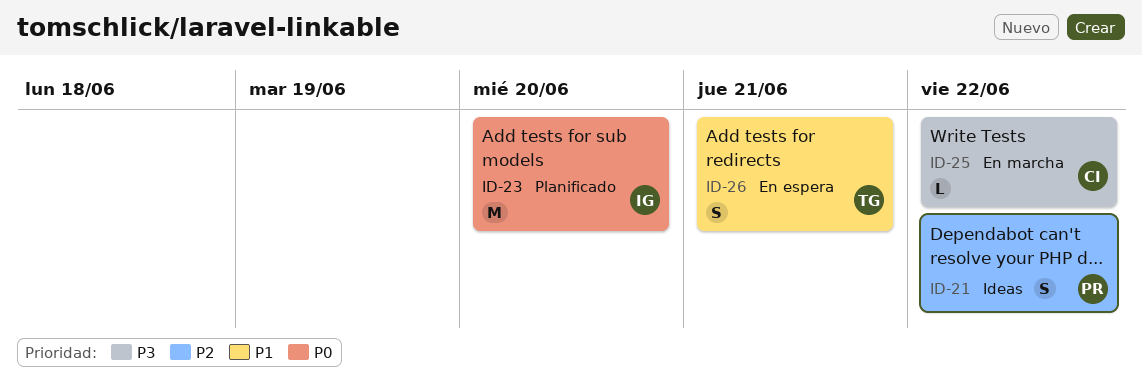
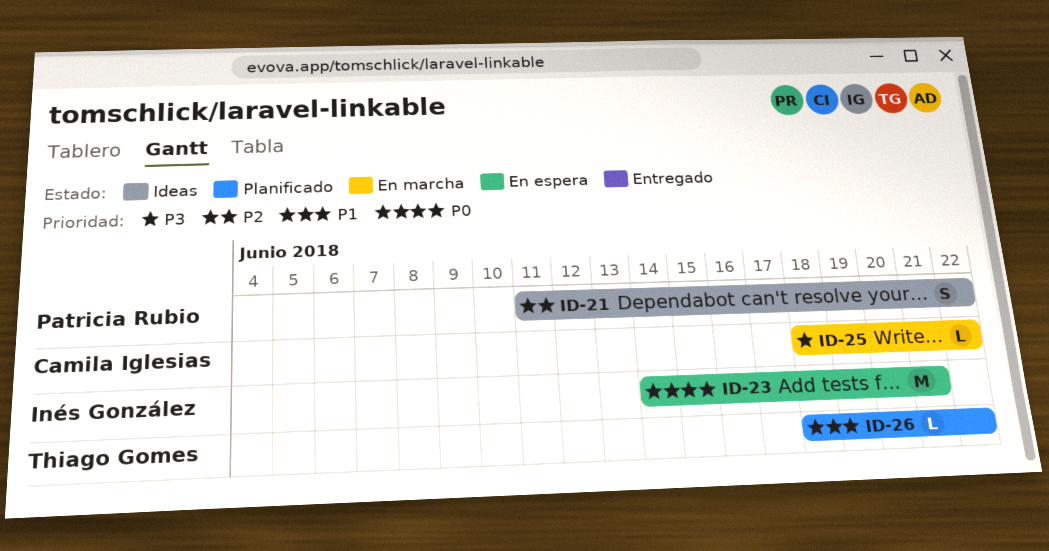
ID-23, status: Planificado -> En espera
ID-23, due: Jun 20 -> Jun 21
ID-26, status: En espera -> Planificado
ID-26, estimate: S -> L
ID-26, due: Jun 21 -> Jun 22

